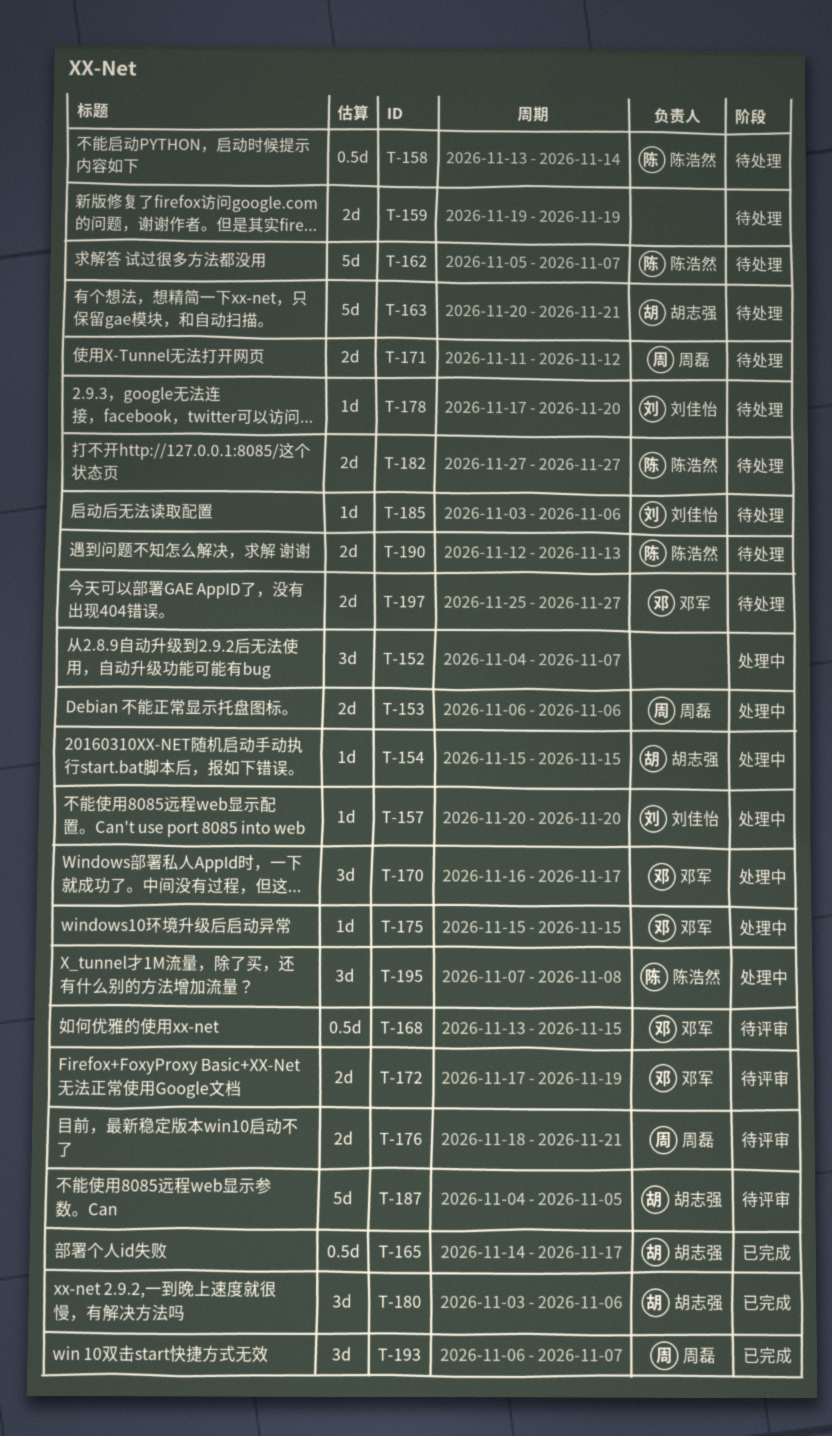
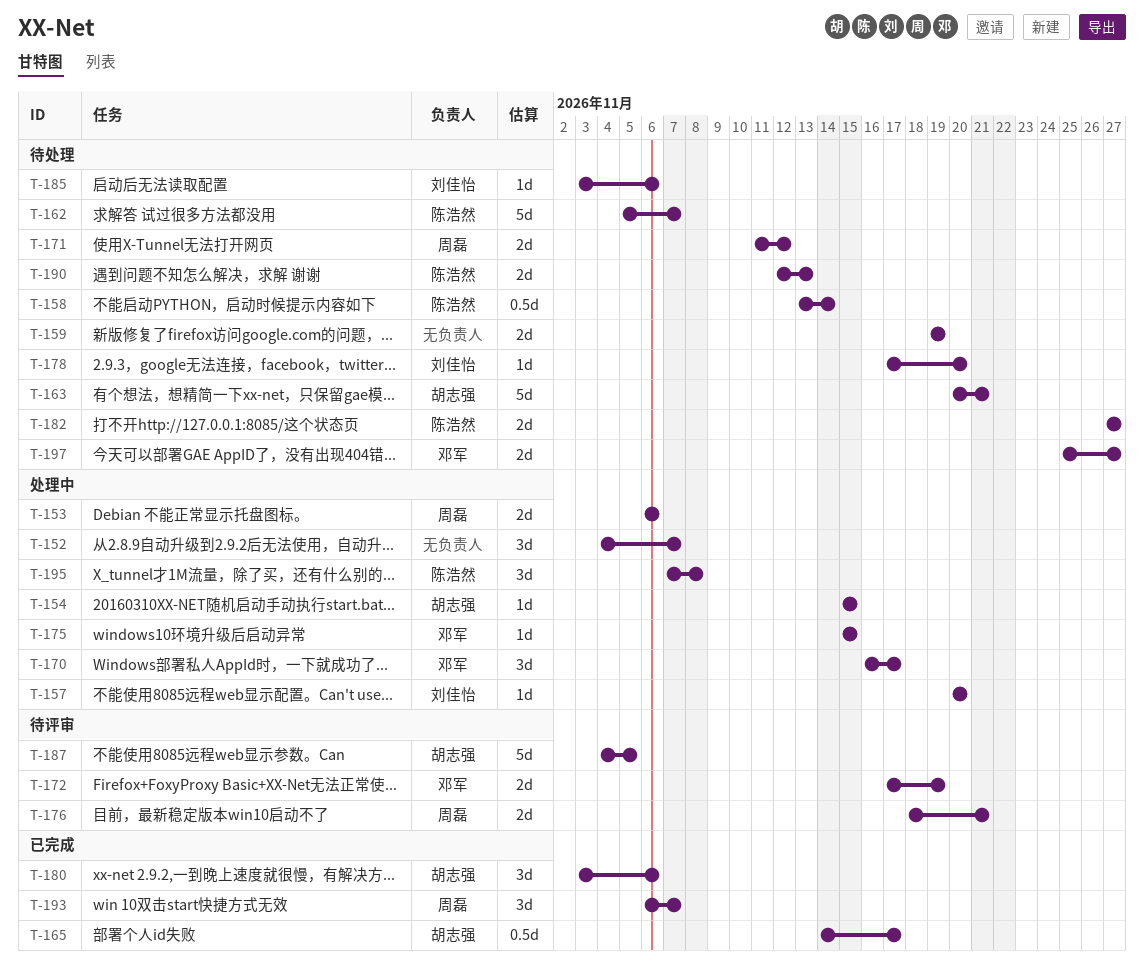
T-168: present -> none

